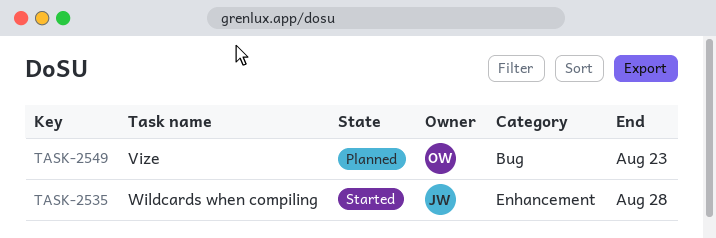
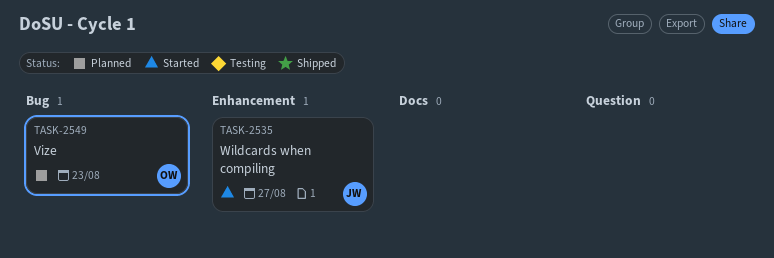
TASK-2535, due: Aug 28 -> Aug 27

